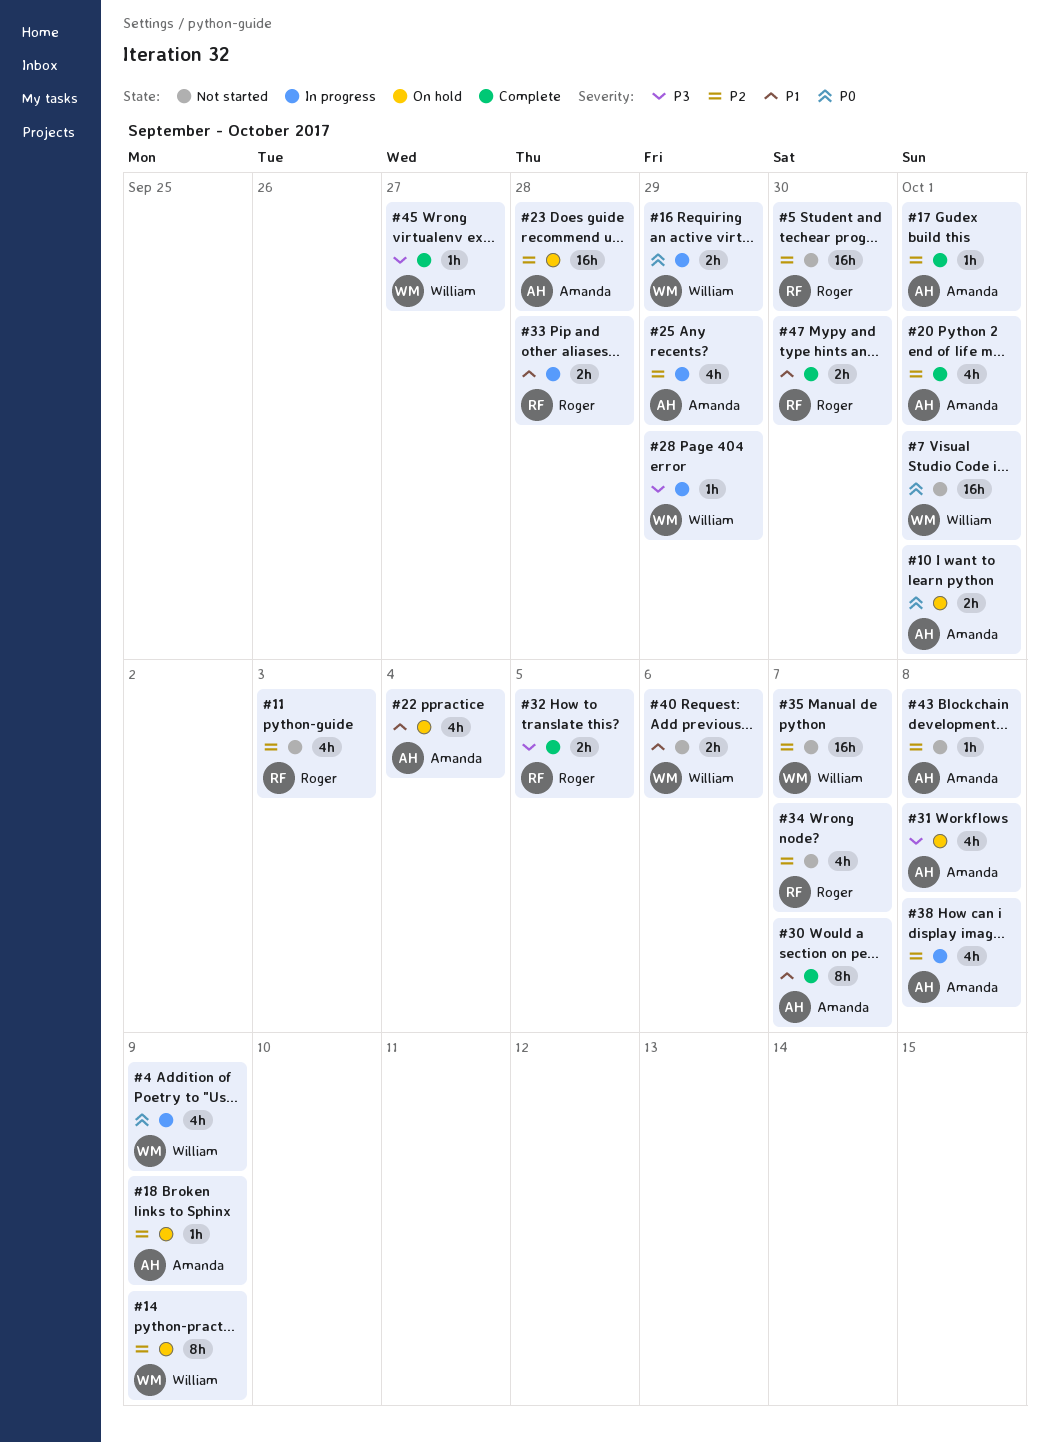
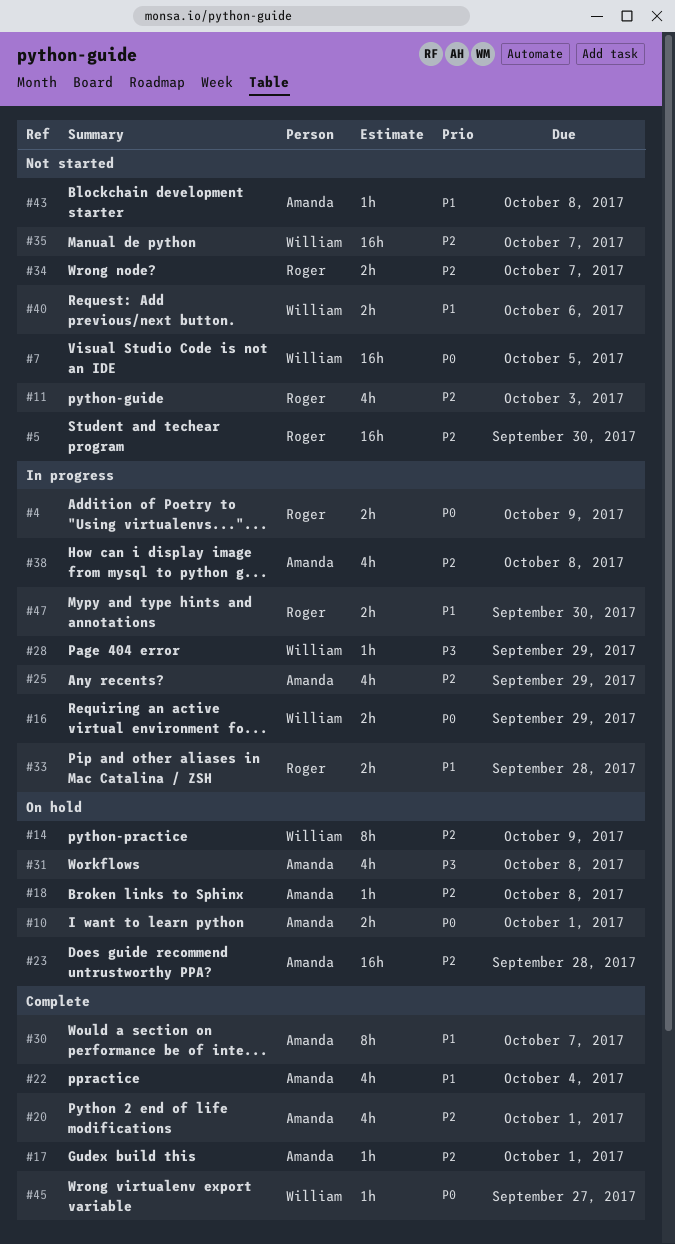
#4, owner: William -> Roger
#4, estimate: 4h -> 2h
#7, due: Oct 1 -> Oct 5
#18, due: Oct 9 -> Oct 8
#22, status: On hold -> Complete
#32: present -> none
#34, estimate: 4h -> 2h
#43, priority: P2 -> P1
#45, priority: P3 -> P0
#47, status: Complete -> In progress

